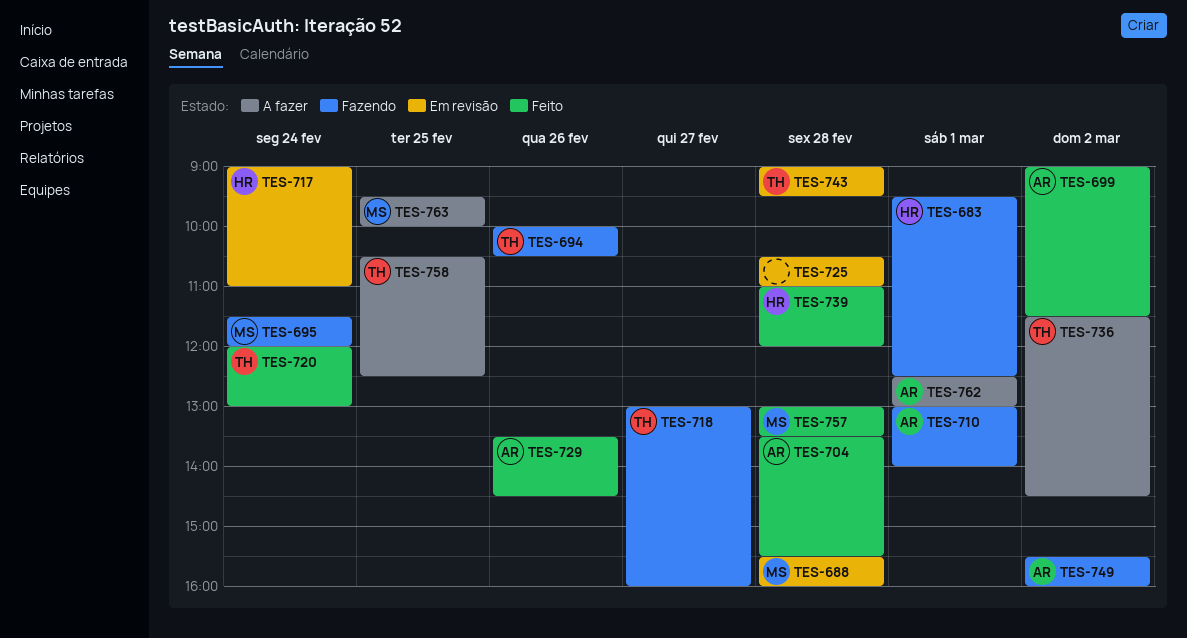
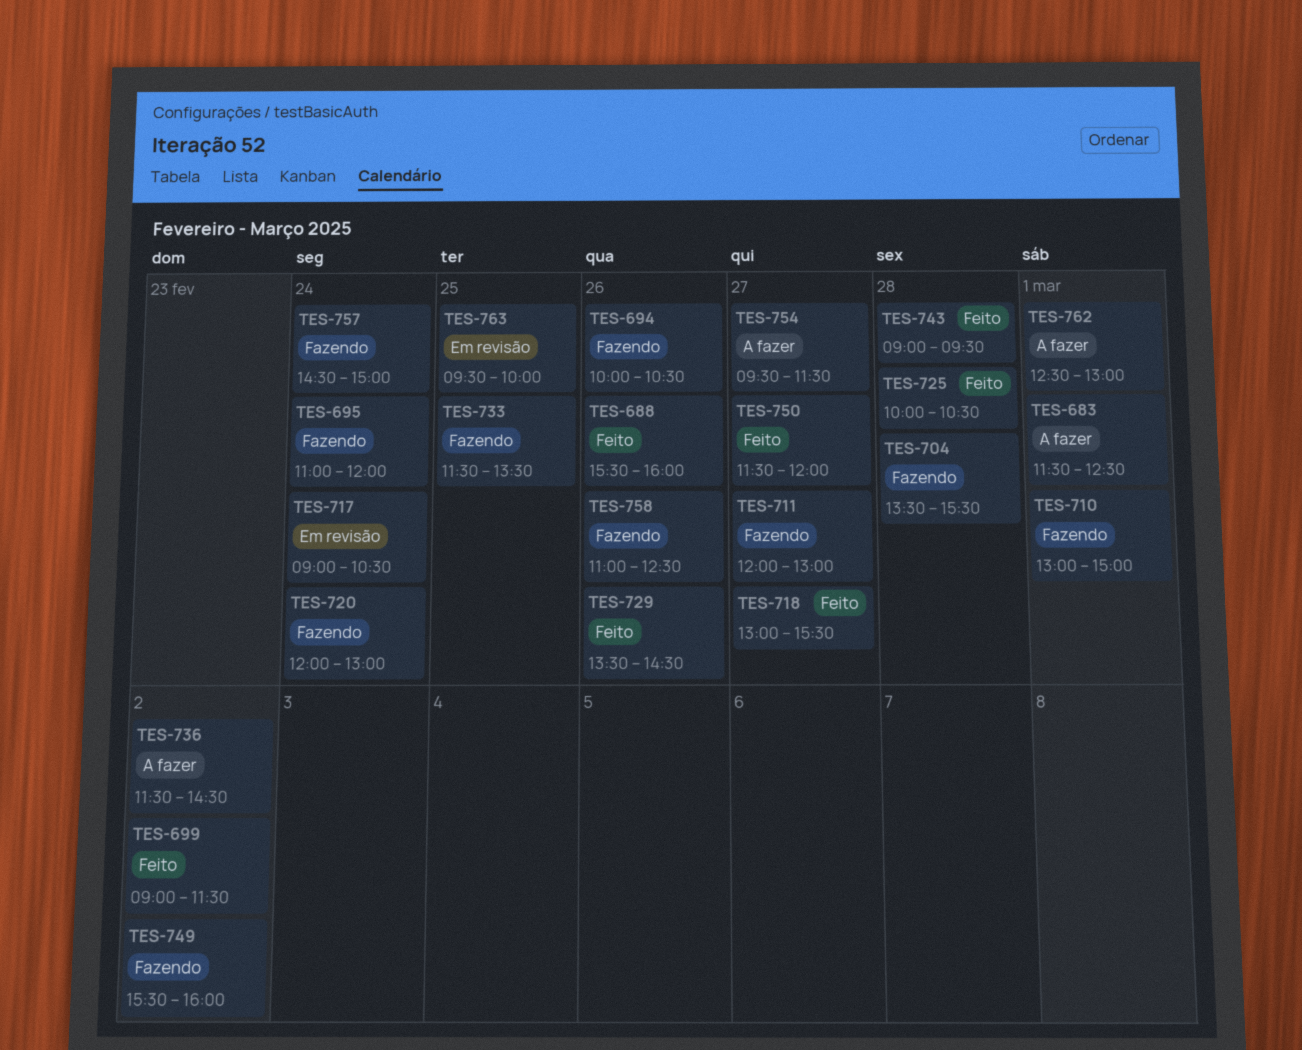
TES-683, status: Fazendo -> A fazer
TES-683, begins: 09:30 -> 11:30
TES-688, status: Em revisão -> Feito
TES-688, day: Feb 28 -> Feb 26
TES-695, begins: 11:30 -> 11:00
TES-704, status: Feito -> Fazendo
TES-710, ends: 14:00 -> 15:00
TES-711: none -> present
TES-717, ends: 11:00 -> 10:30
TES-718, status: Fazendo -> Feito
TES-718, ends: 16:00 -> 15:30
TES-720, status: Feito -> Fazendo
TES-725, status: Em revisão -> Feito
TES-725, begins: 10:30 -> 10:00
TES-725, ends: 11:00 -> 10:30
TES-733: none -> present
TES-739: present -> none
TES-743, status: Em revisão -> Feito
TES-750: none -> present
TES-754: none -> present
TES-757, status: Feito -> Fazendo
TES-757, day: Feb 28 -> Feb 24
TES-757, begins: 13:00 -> 14:30
TES-757, ends: 13:30 -> 15:00
TES-758, status: A fazer -> Fazendo
TES-758, day: Feb 25 -> Feb 26
TES-758, begins: 10:30 -> 11:00
TES-763, status: A fazer -> Em revisão

